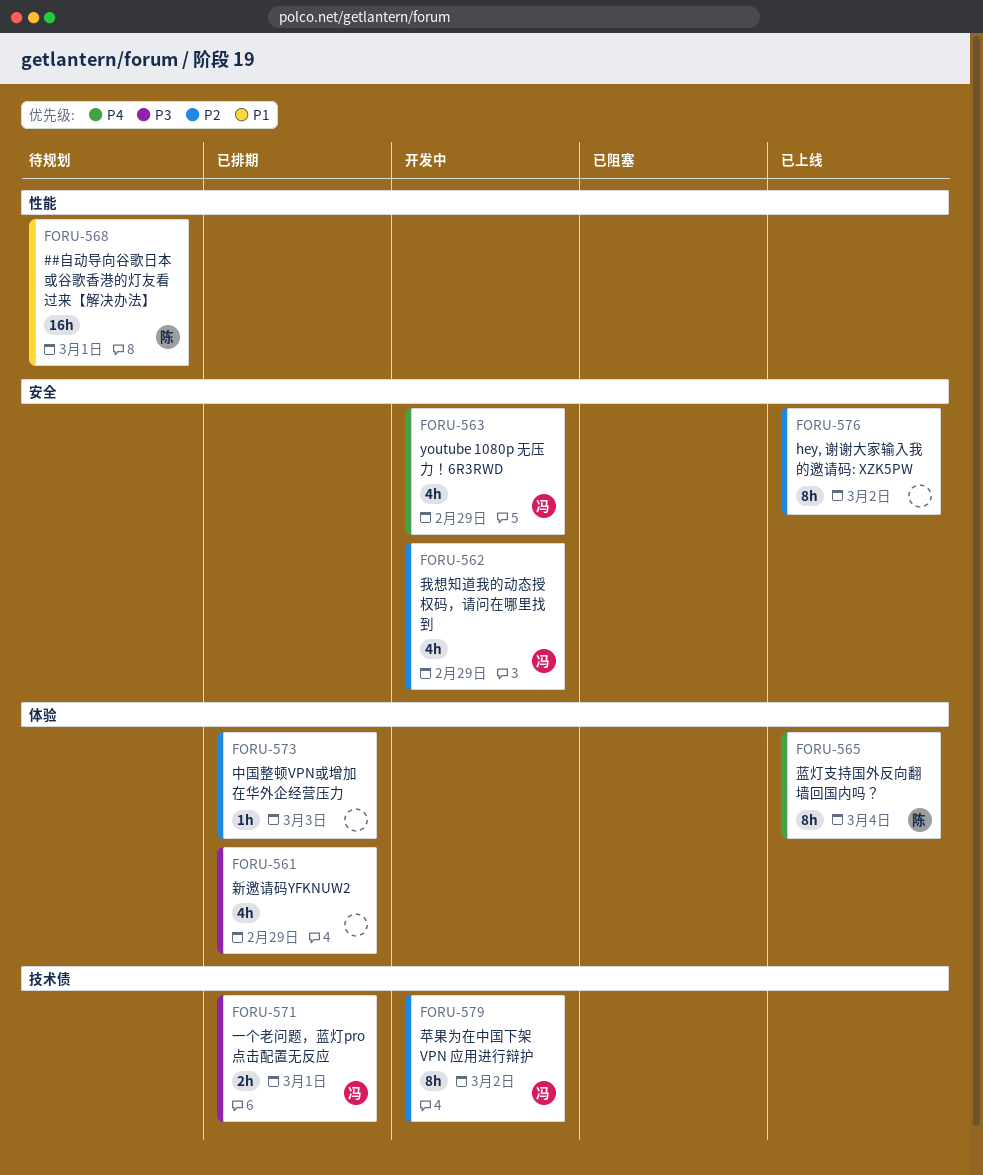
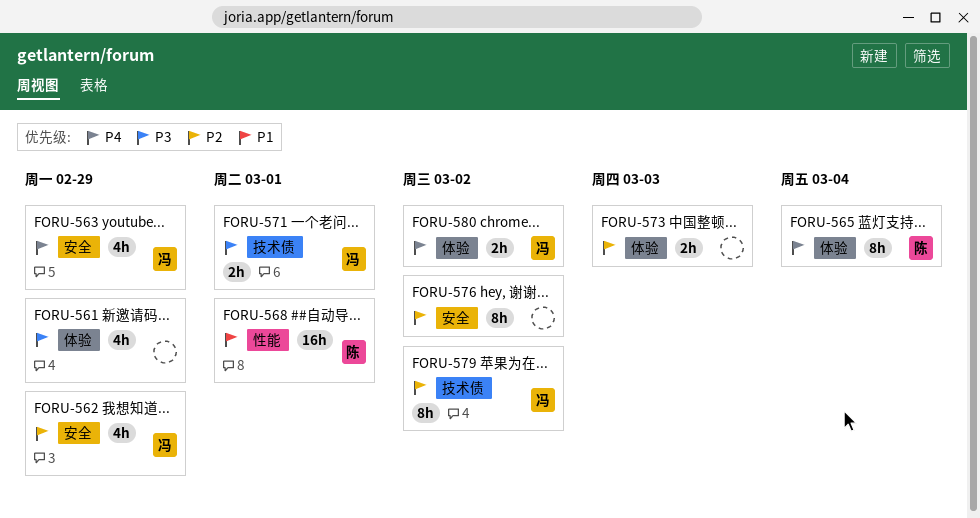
FORU-573, estimate: 1h -> 2h
FORU-580: none -> present

